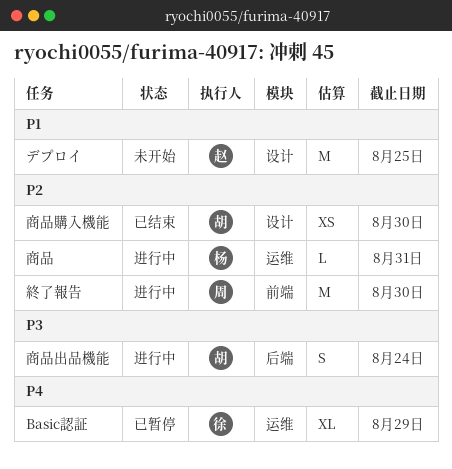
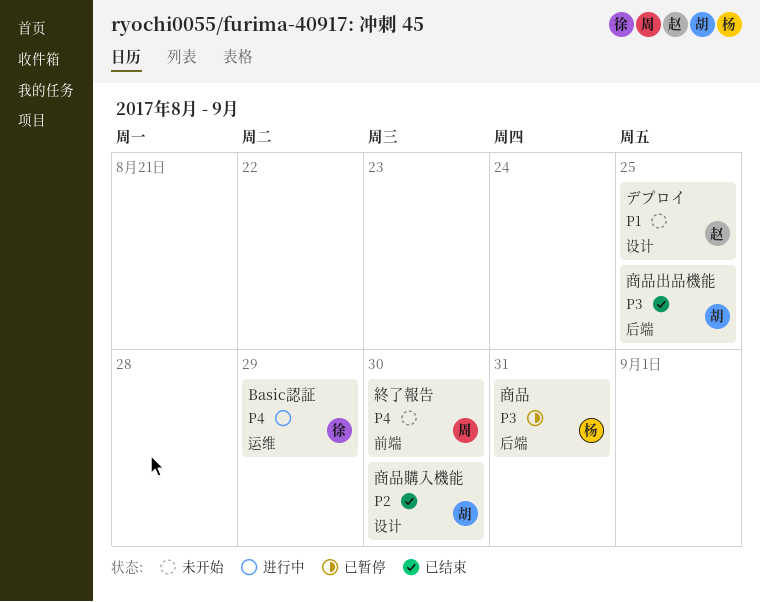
Basic認証, status: 已暂停 -> 进行中
商品, status: 进行中 -> 已暂停
商品, priority: P2 -> P3
商品, label: 运维 -> 后端
商品出品機能, status: 进行中 -> 已结束
商品出品機能, due: Aug 24 -> Aug 25
終了報告, status: 进行中 -> 未开始
終了報告, priority: P2 -> P4

